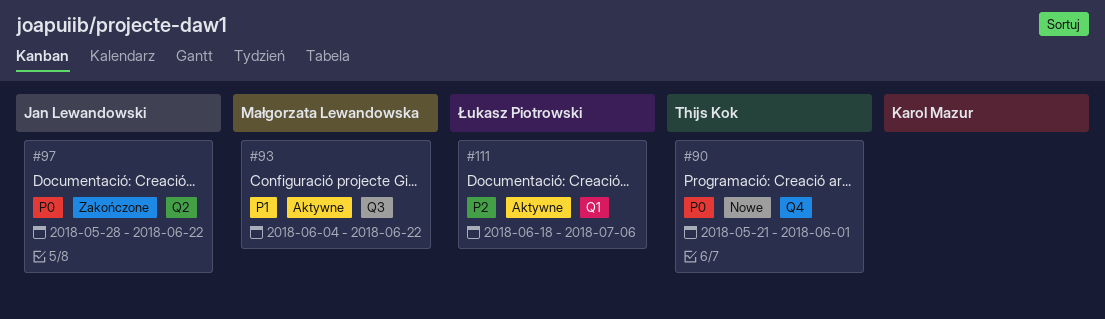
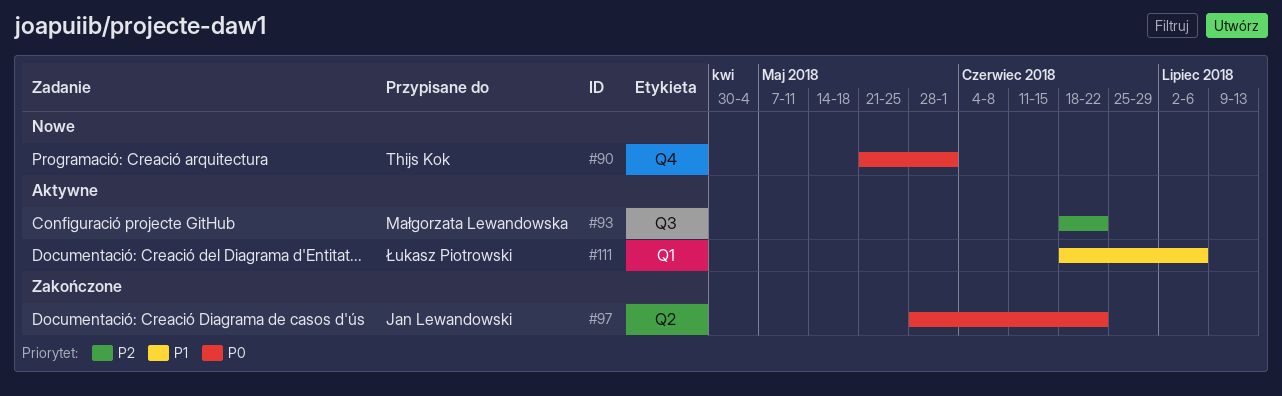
#93, priority: P1 -> P2
#93, start: Jun 4 -> Jun 18
#111, priority: P2 -> P1

